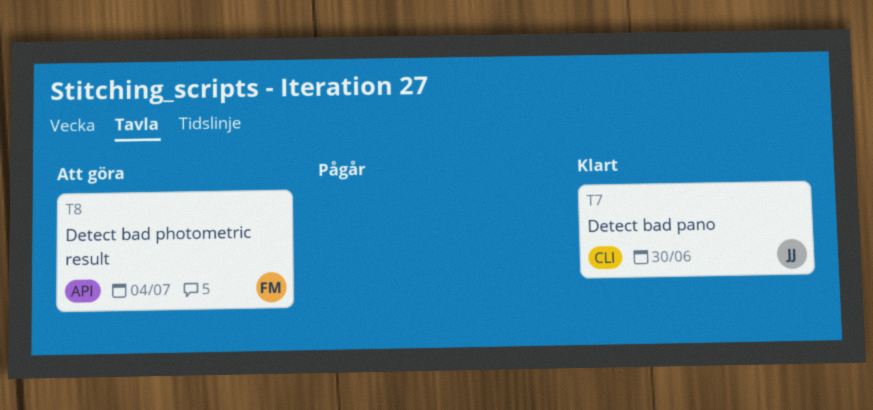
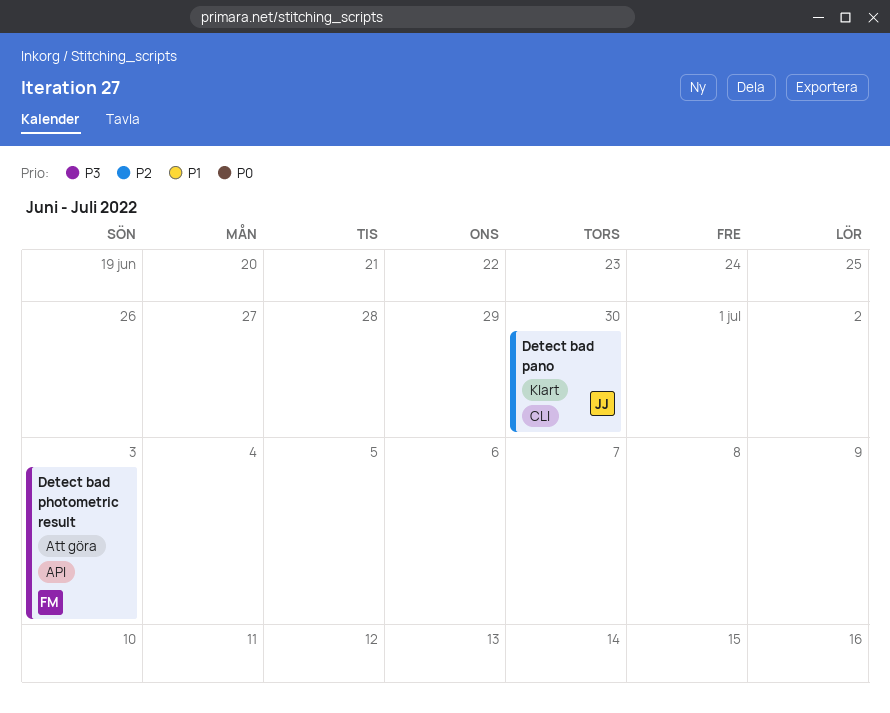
Detect bad photometric result, due: Jul 4 -> Jul 3

